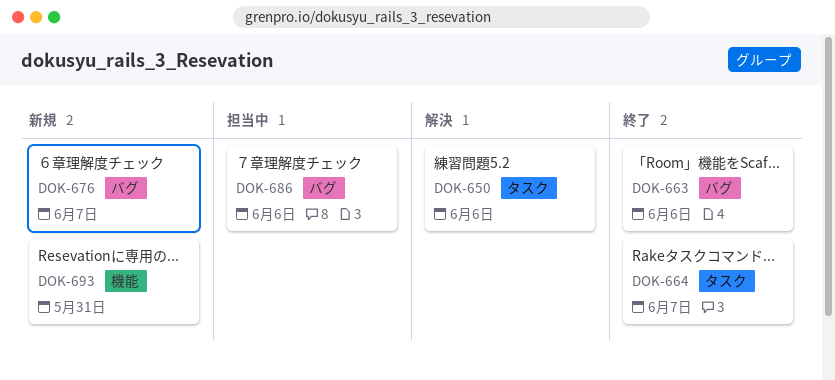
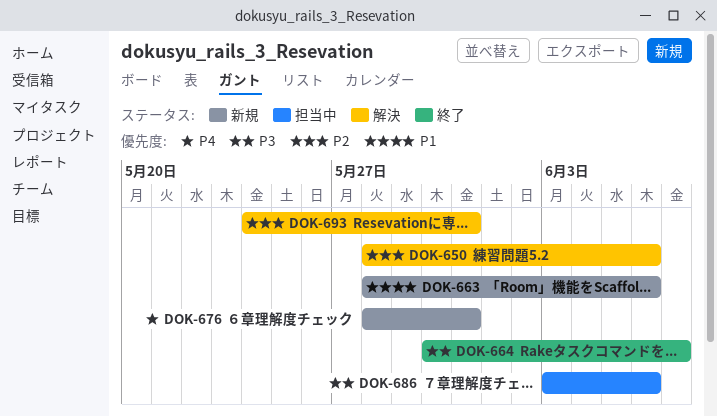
DOK-663, status: 終了 -> 新規
DOK-676, due: Jun 7 -> May 31
DOK-693, status: 新規 -> 解決

